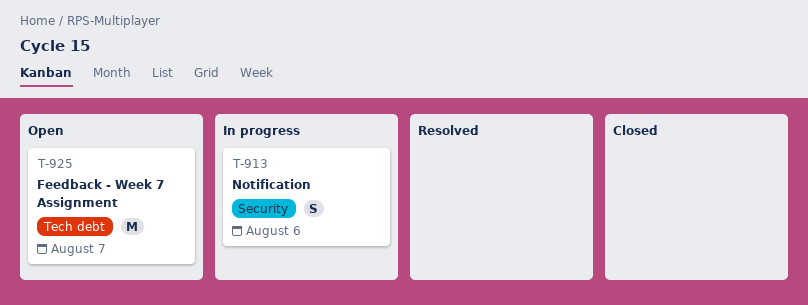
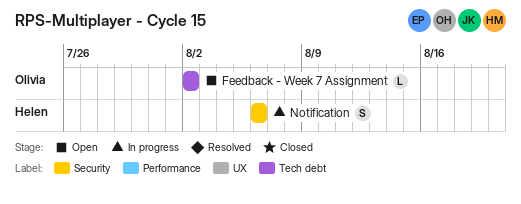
Feedback - Week 7 Assignment, estimate: M -> L
Feedback - Week 7 Assignment, due: Aug 7 -> Aug 2

